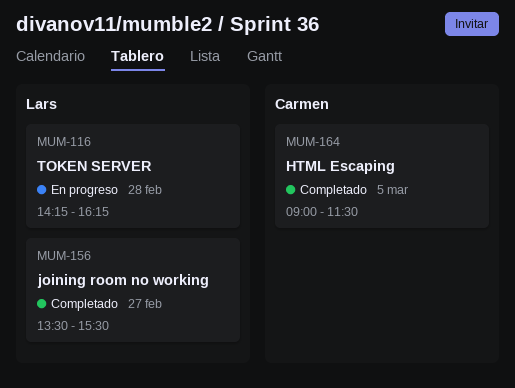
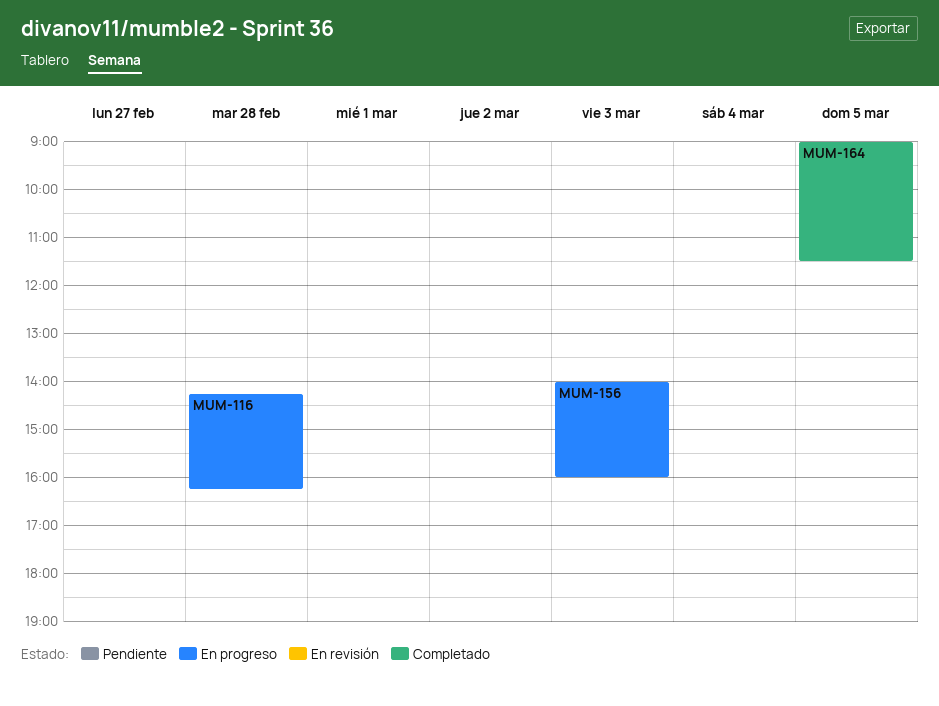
MUM-156, status: Completado -> En progreso
MUM-156, day: Feb 27 -> Mar 3
MUM-156, begins: 13:30 -> 14:00
MUM-156, ends: 15:30 -> 16:00

